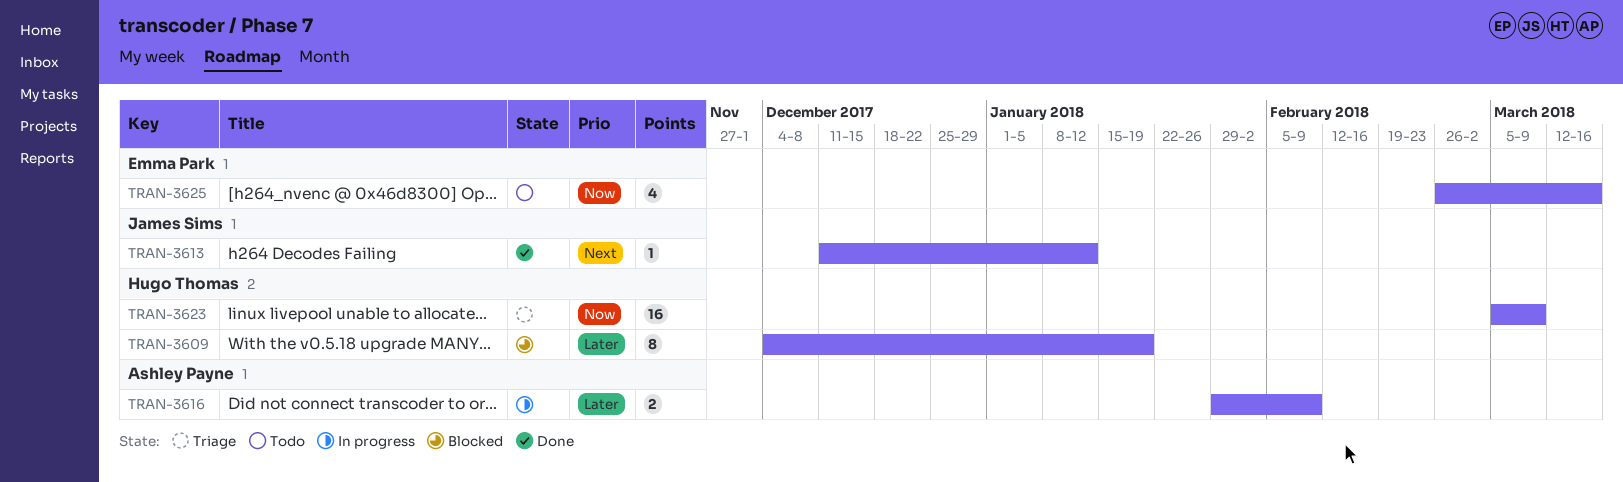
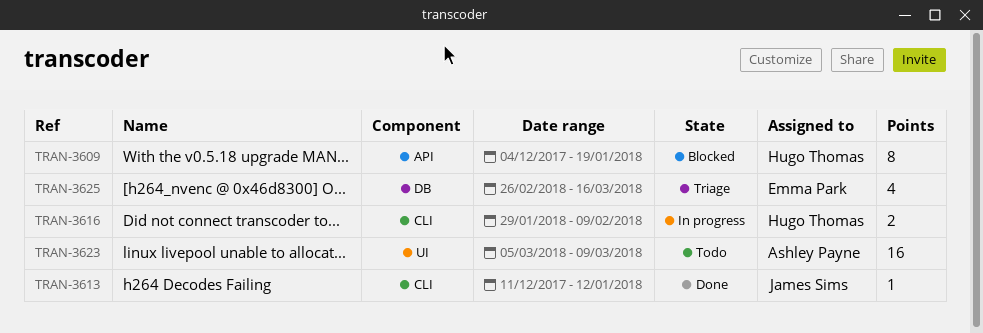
TRAN-3616, owner: Ashley Payne -> Hugo Thomas
TRAN-3623, status: Triage -> Todo
TRAN-3623, owner: Hugo Thomas -> Ashley Payne
TRAN-3625, status: Todo -> Triage

